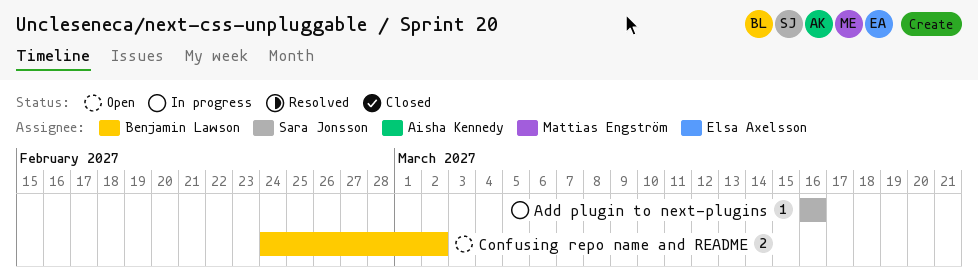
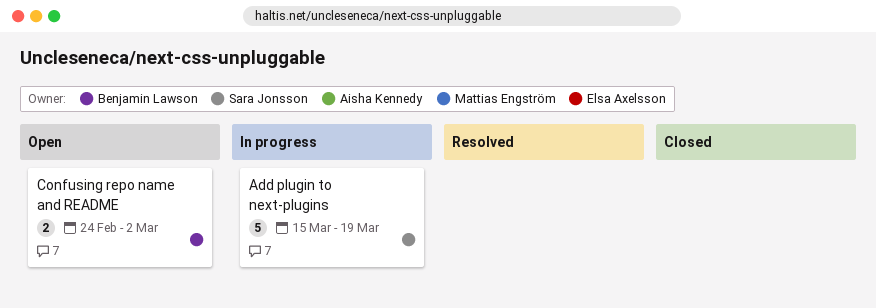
Add plugin to next-plugins, estimate: 1 -> 5
Add plugin to next-plugins, start: Mar 16 -> Mar 15
Add plugin to next-plugins, due: Mar 16 -> Mar 19

